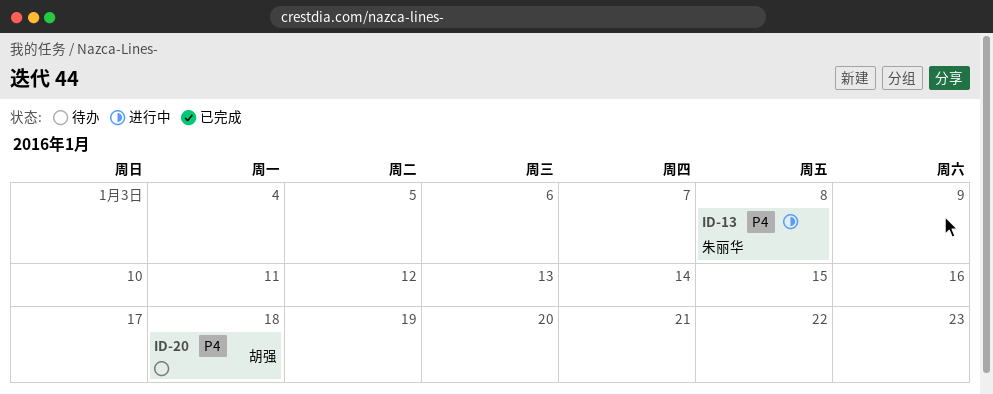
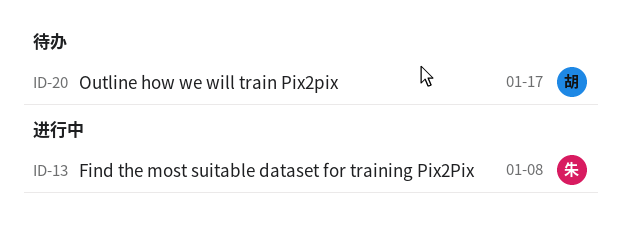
ID-20, due: Jan 18 -> Jan 17

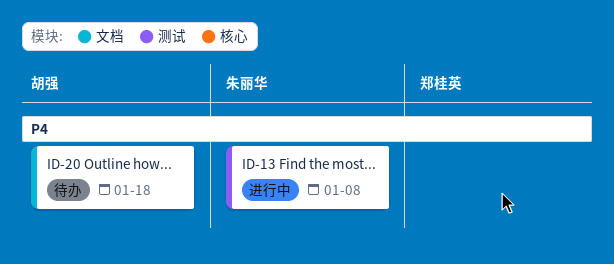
ID-20, due: Jan 17 -> Jan 18

